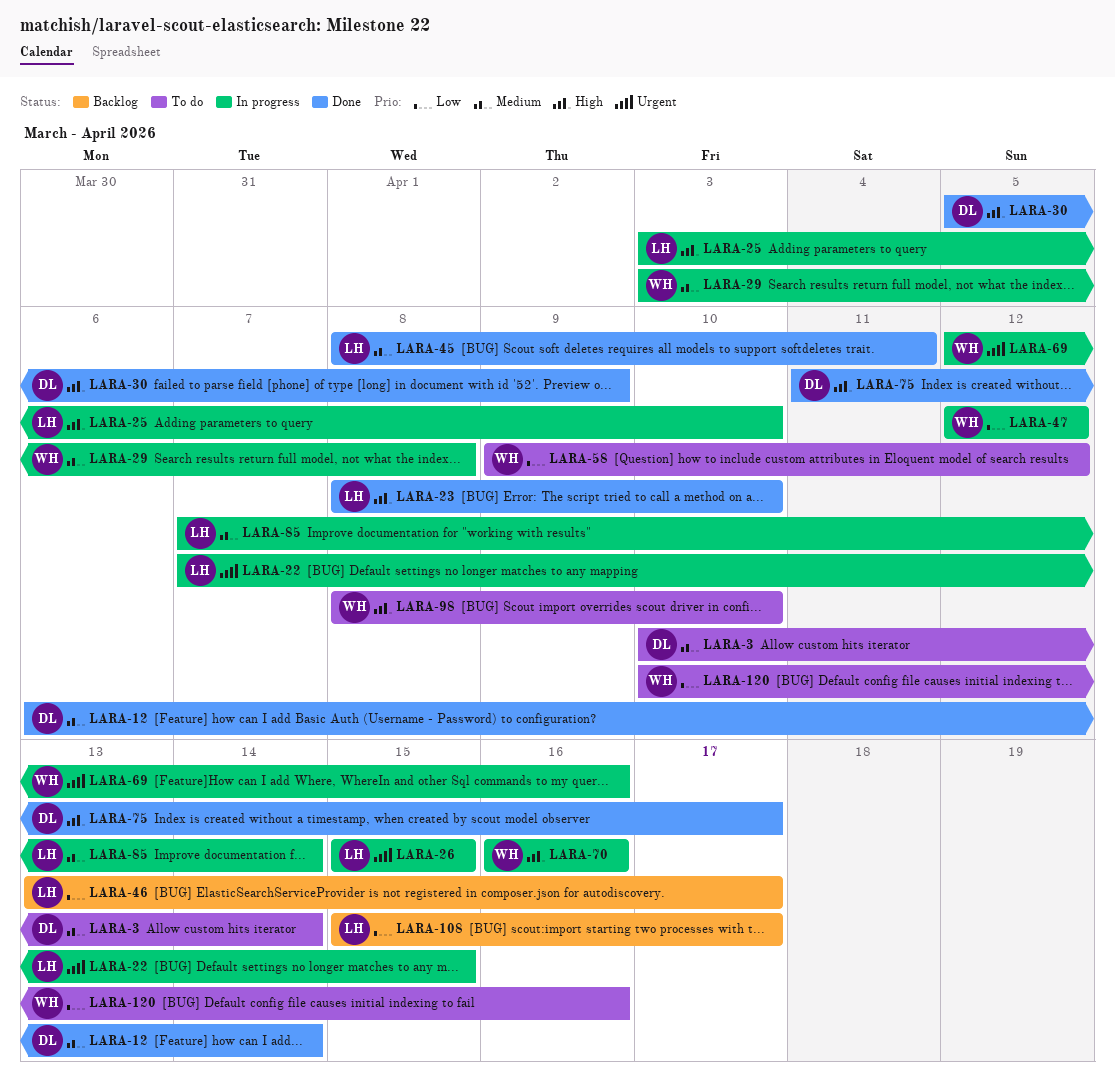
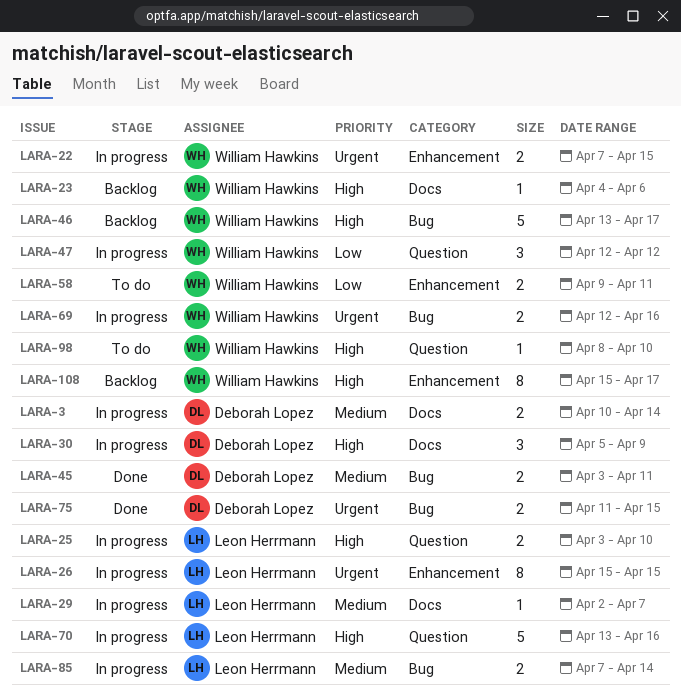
LARA-3, status: To do -> In progress
LARA-12: present -> none
LARA-22, owner: Leon Herrmann -> William Hawkins
LARA-23, status: Done -> Backlog
LARA-23, owner: Leon Herrmann -> William Hawkins
LARA-23, start: Apr 8 -> Apr 4
LARA-23, due: Apr 10 -> Apr 6
LARA-29, owner: William Hawkins -> Leon Herrmann
LARA-29, start: Apr 3 -> Apr 2
LARA-29, due: Apr 8 -> Apr 7
LARA-30, status: Done -> In progress
LARA-45, owner: Leon Herrmann -> Deborah Lopez
LARA-45, start: Apr 8 -> Apr 3
LARA-46, owner: Leon Herrmann -> William Hawkins
LARA-46, priority: Low -> High
LARA-58, due: Apr 12 -> Apr 11
LARA-70, owner: William Hawkins -> Leon Herrmann
LARA-70, start: Apr 16 -> Apr 13
LARA-75, priority: High -> Urgent
LARA-75, due: Apr 17 -> Apr 15
LARA-108, owner: Leon Herrmann -> William Hawkins
LARA-108, priority: Low -> High
LARA-120: present -> none

